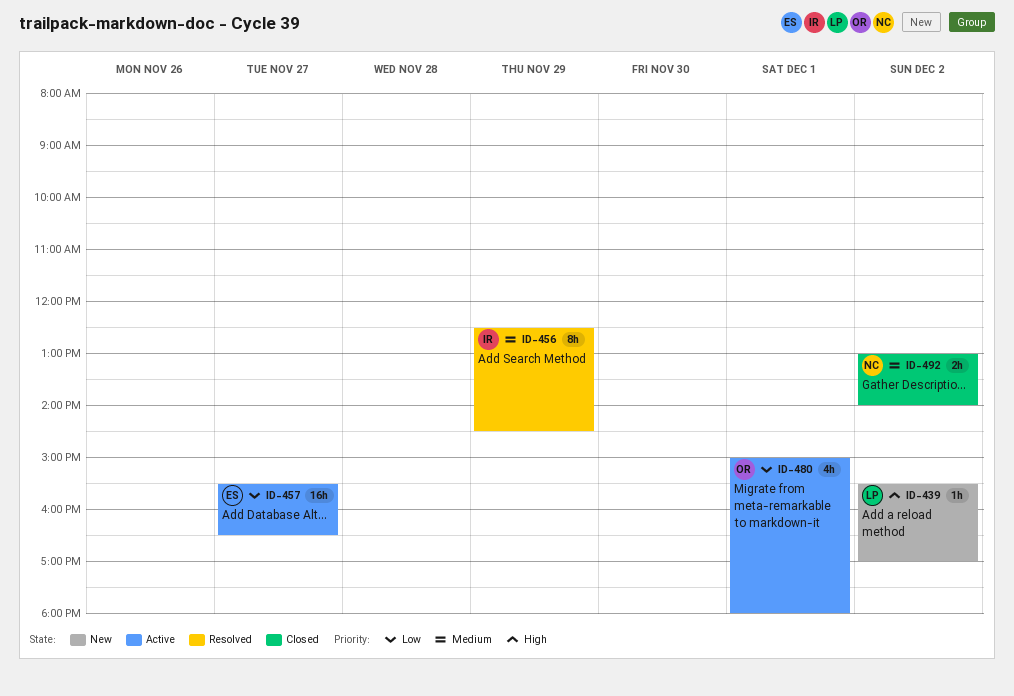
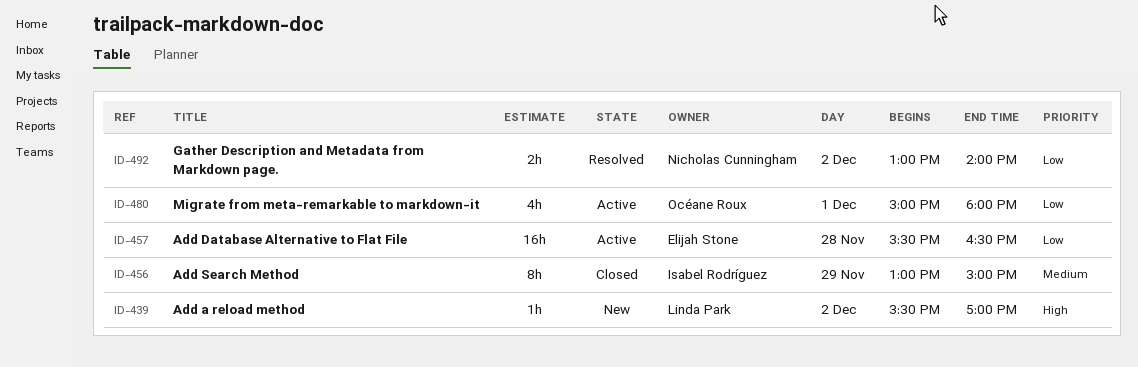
ID-456, status: Resolved -> Closed
ID-456, begins: 12:30 -> 13:00
ID-456, ends: 14:30 -> 15:00
ID-457, day: Nov 27 -> Nov 28
ID-492, status: Closed -> Resolved
ID-492, priority: Medium -> Low

